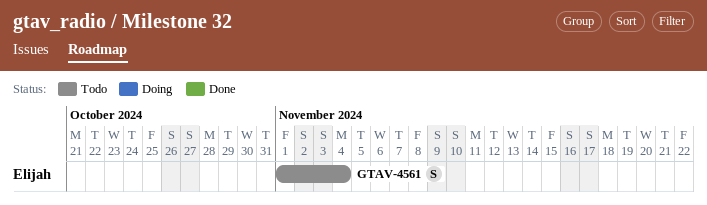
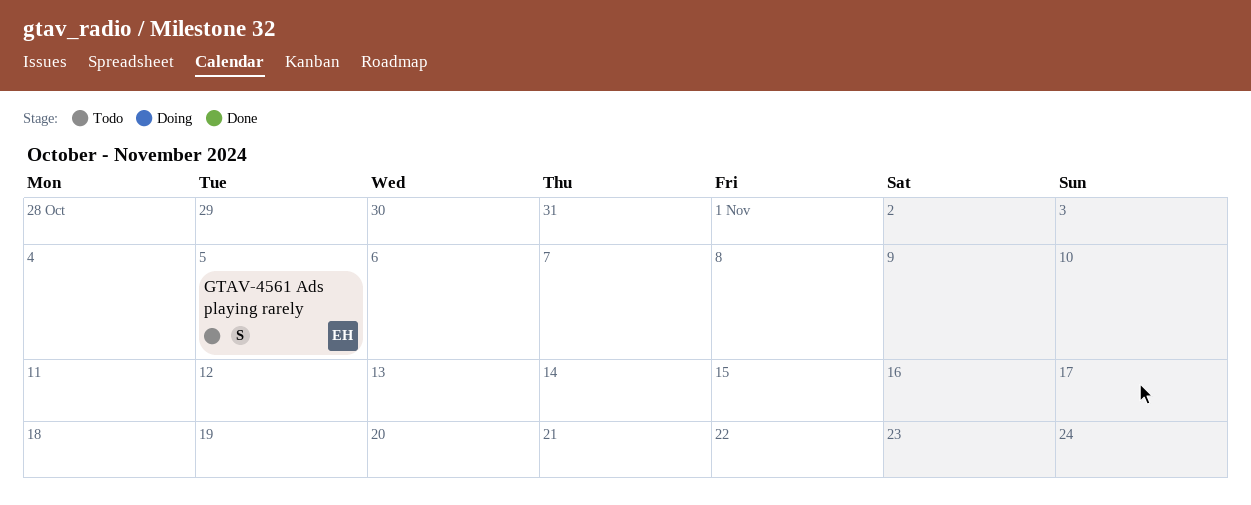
GTAV-4561, due: Nov 4 -> Nov 5

